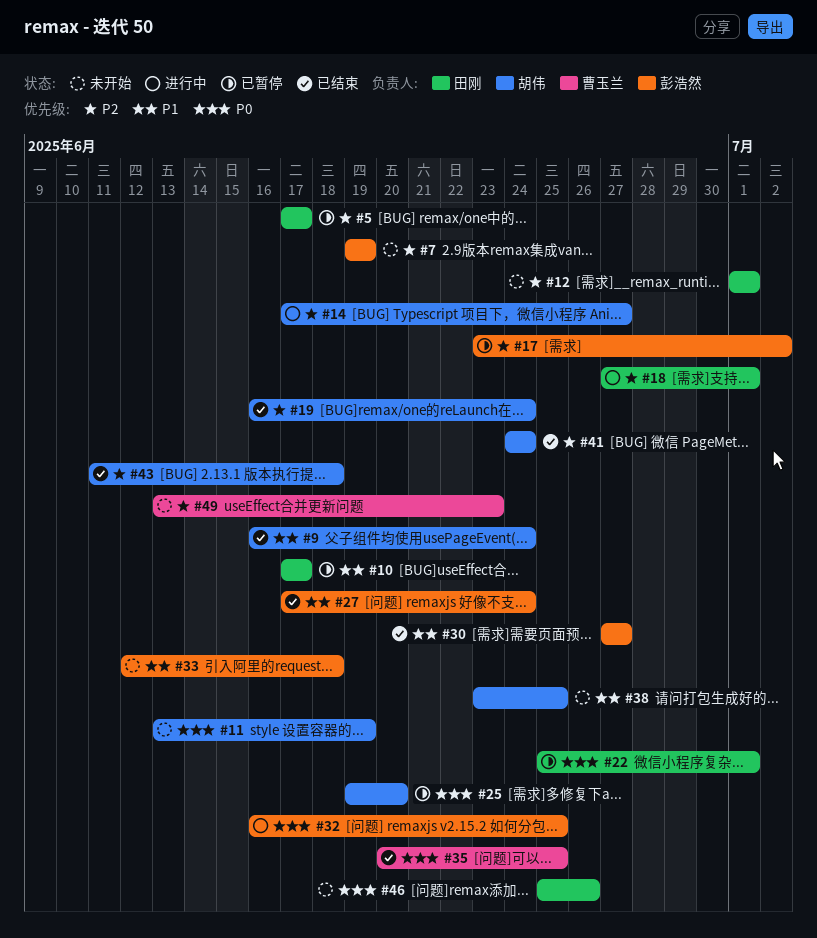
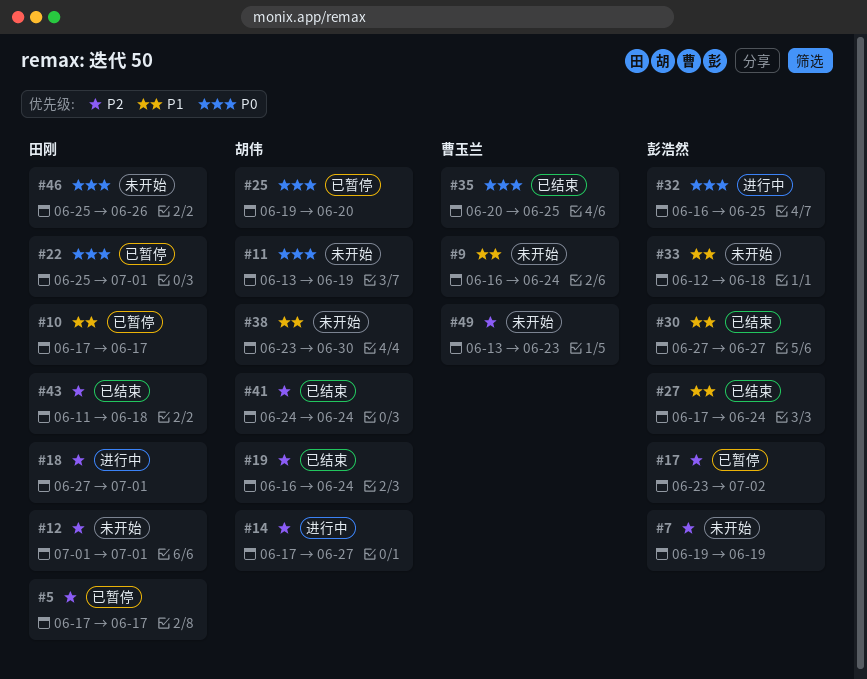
#9, status: 已结束 -> 未开始
#9, owner: 胡伟 -> 曹玉兰
#38, due: Jun 25 -> Jun 30
#43, owner: 胡伟 -> 田刚

